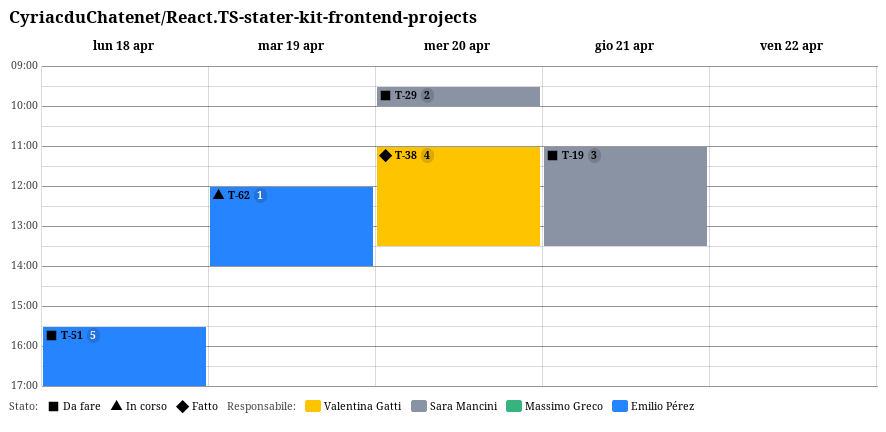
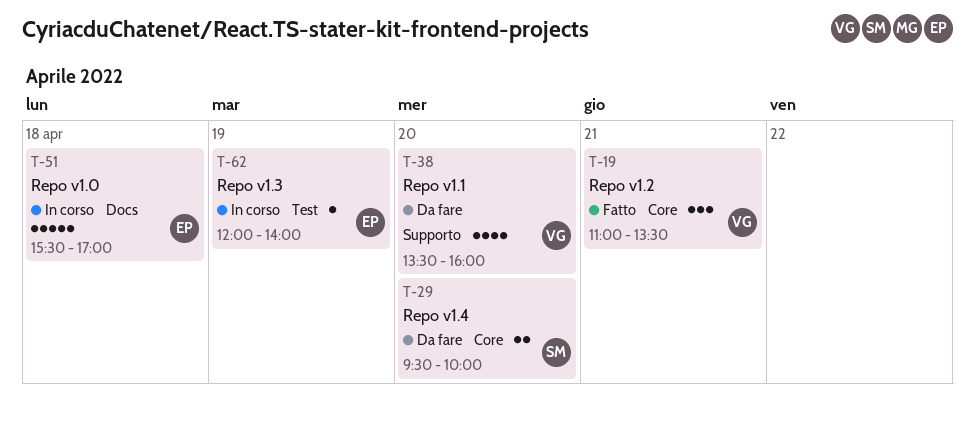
T-19, status: Da fare -> Fatto
T-19, owner: Sara Mancini -> Valentina Gatti
T-38, status: Fatto -> Da fare
T-38, begins: 11:00 -> 13:30
T-38, ends: 13:30 -> 16:00
T-51, status: Da fare -> In corso

